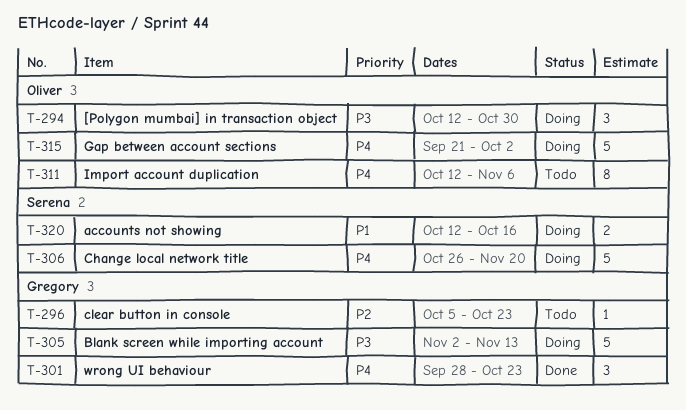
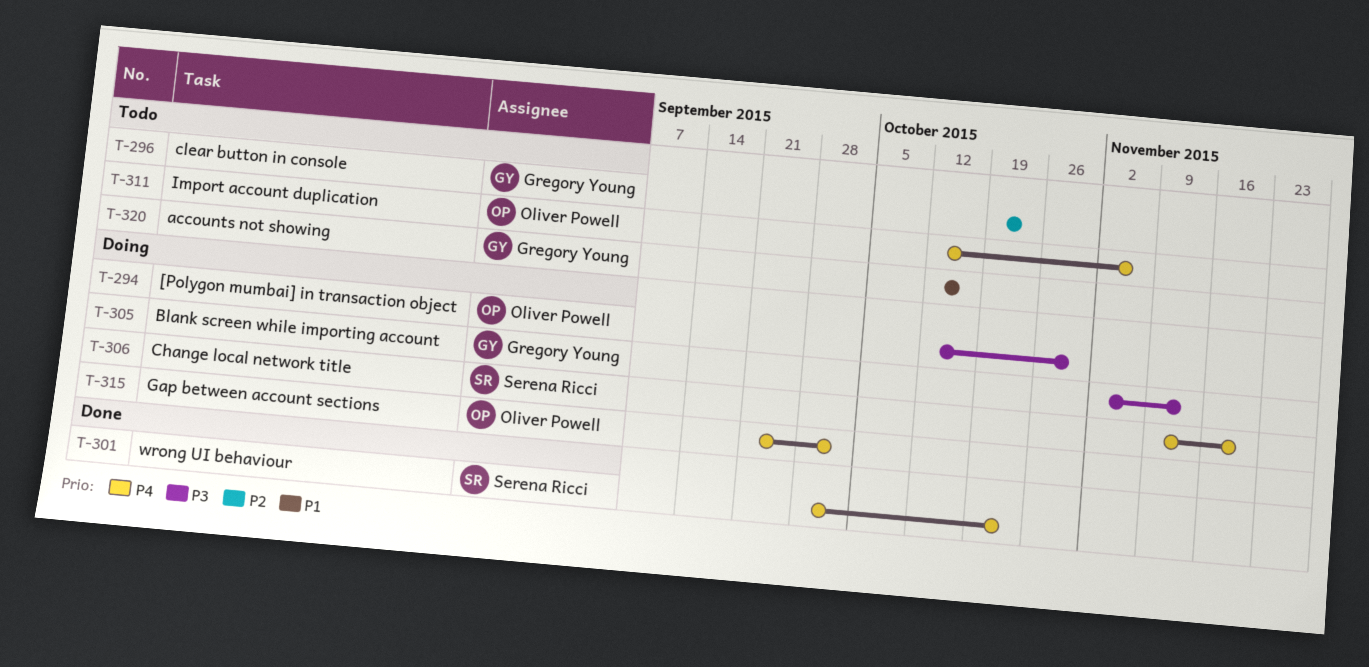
T-296, start: Oct 5 -> Oct 19
T-301, owner: Gregory Young -> Serena Ricci
T-306, start: Oct 26 -> Nov 9
T-320, status: Doing -> Todo
T-320, owner: Serena Ricci -> Gregory Young

